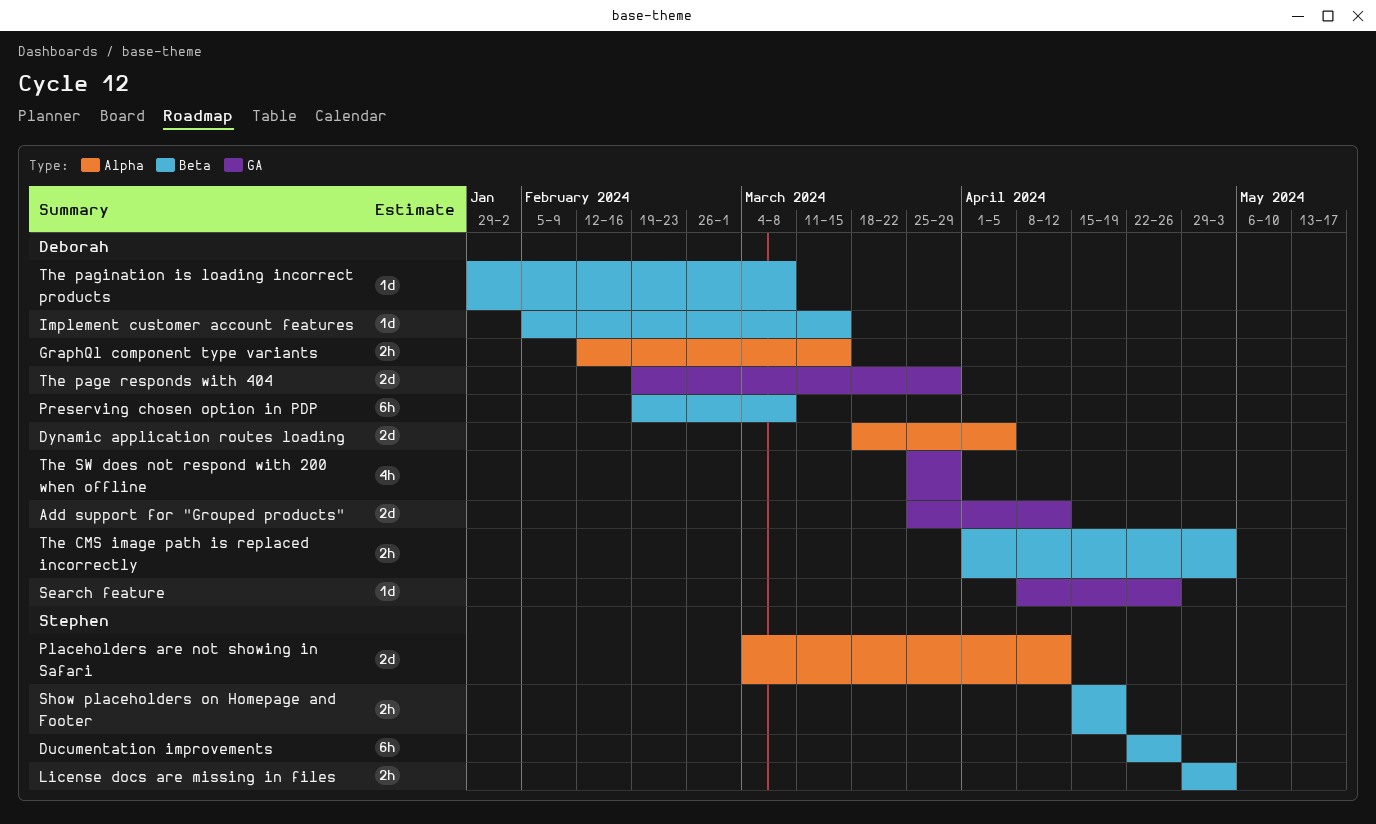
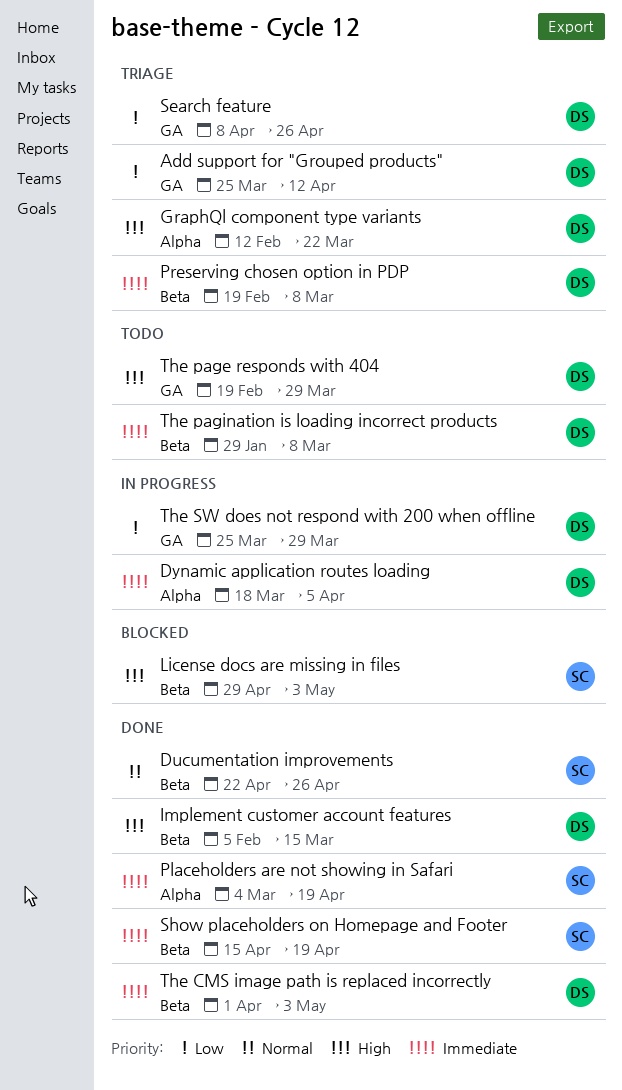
GraphQl component type variants, due: Mar 15 -> Mar 22
Placeholders are not showing in Safari, due: Apr 12 -> Apr 19

